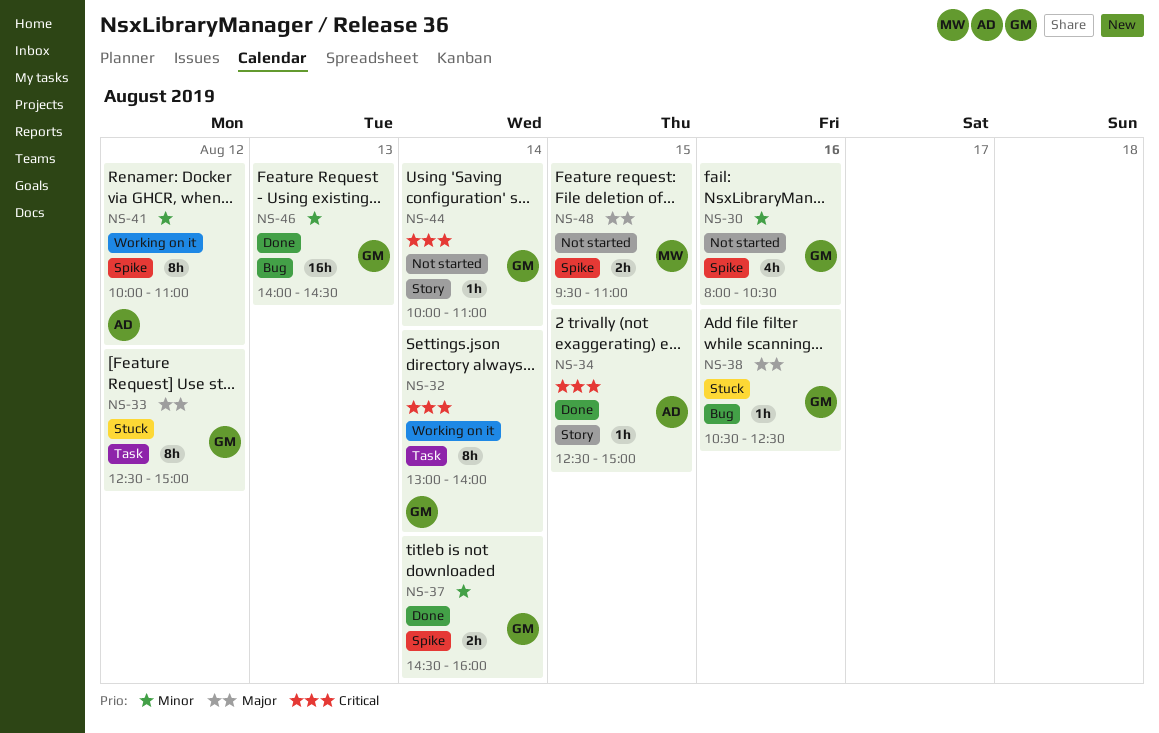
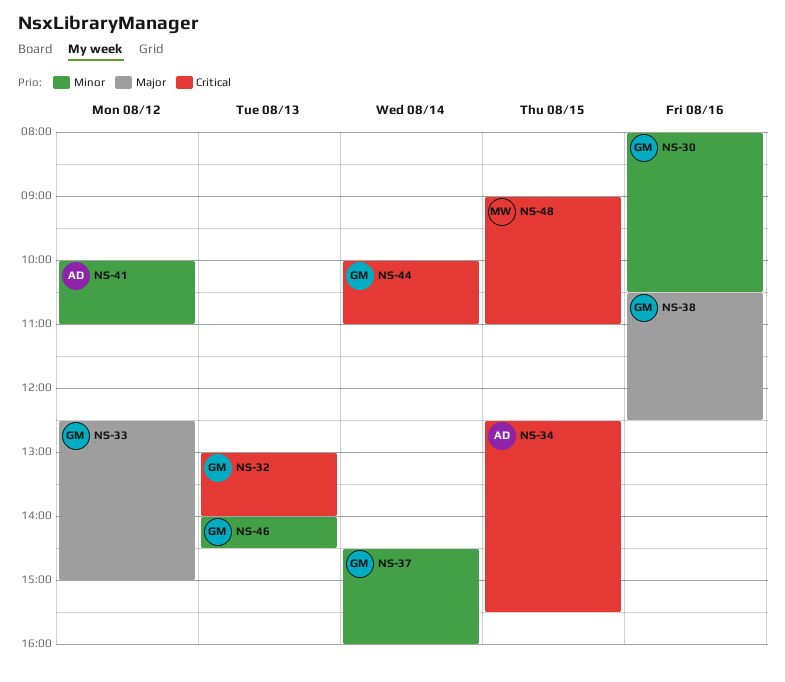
NS-32, day: Aug 14 -> Aug 13
NS-34, ends: 15:00 -> 15:30
NS-48, priority: Major -> Critical
NS-48, begins: 09:30 -> 09:00

